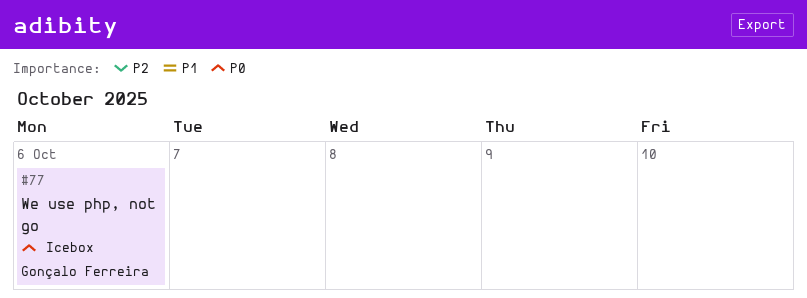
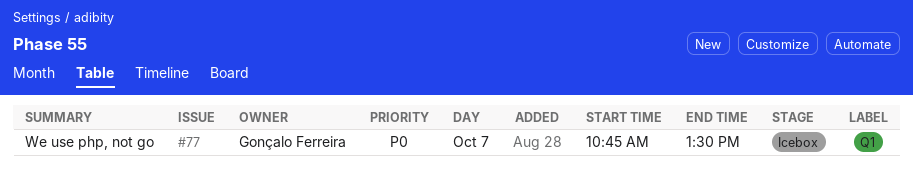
#77, day: Oct 6 -> Oct 7

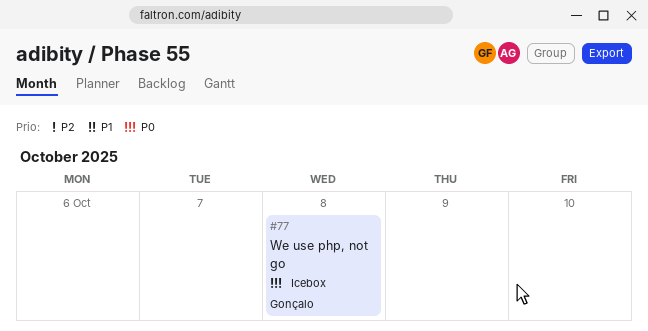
#77, day: Oct 7 -> Oct 8

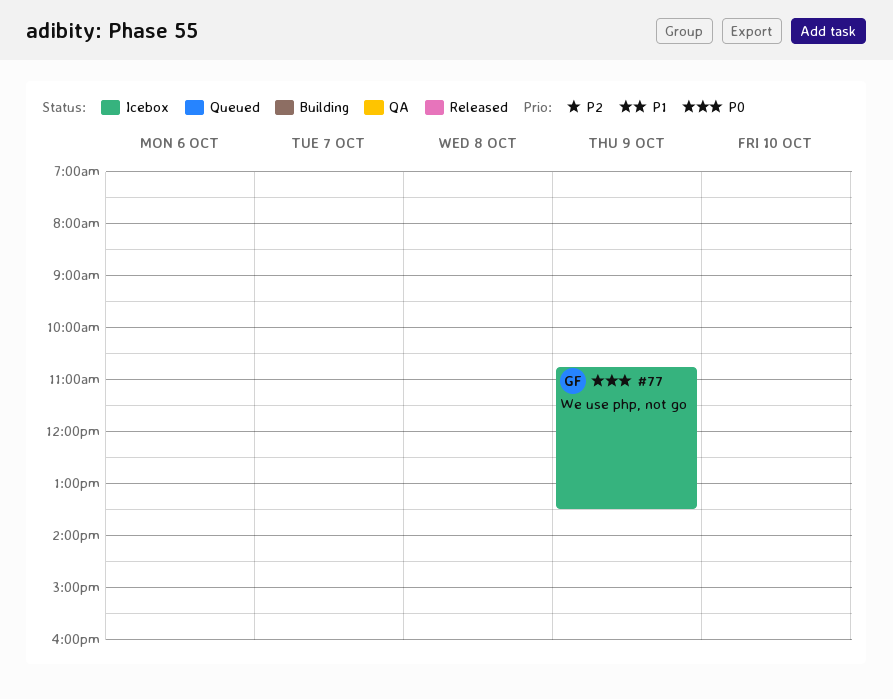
#77, day: Oct 8 -> Oct 9

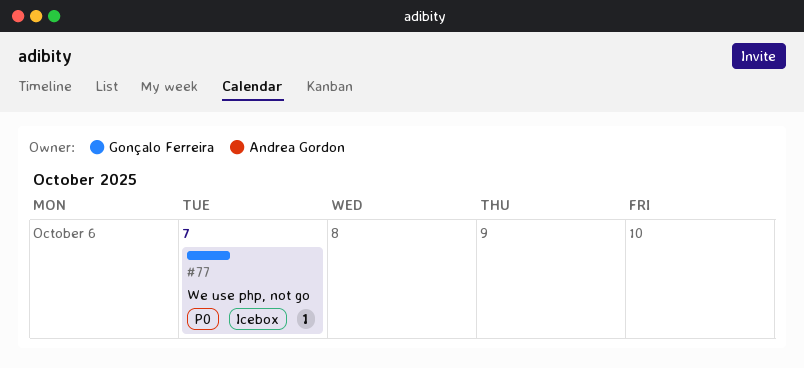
#77, day: Oct 9 -> Oct 7

